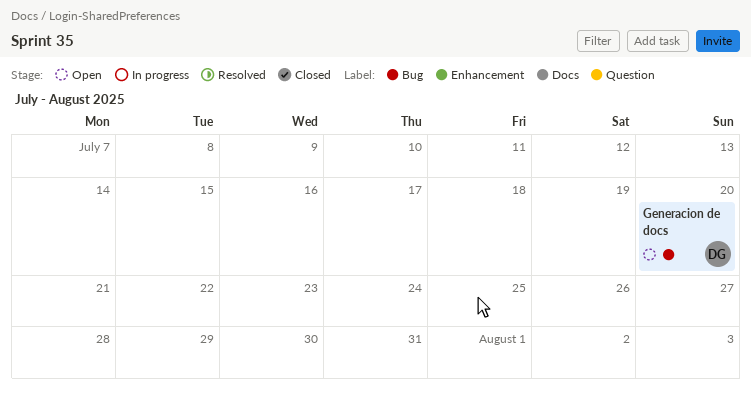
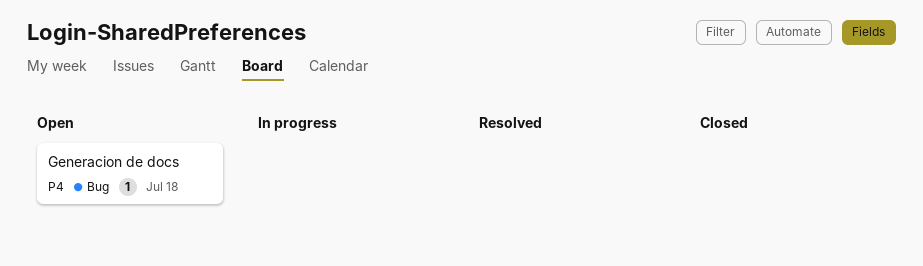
Generacion de docs, due: Jul 20 -> Jul 18

